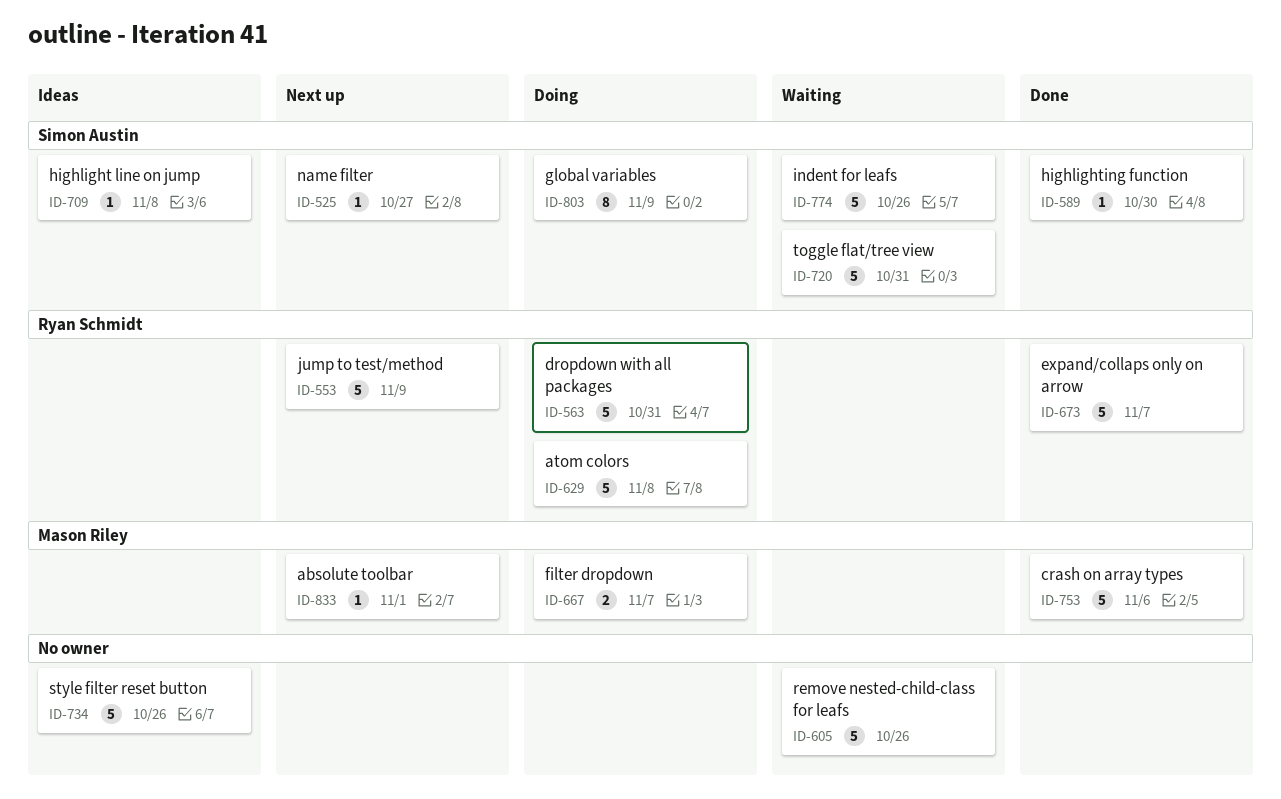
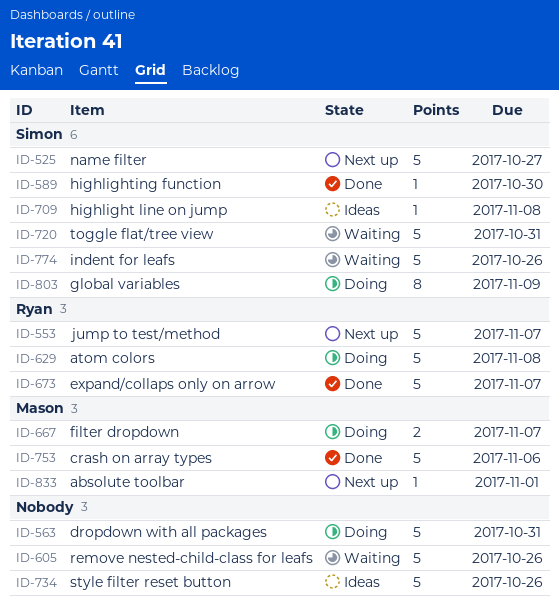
ID-525, estimate: 1 -> 5
ID-553, due: Nov 9 -> Nov 7
ID-563, owner: Ryan Schmidt -> none

